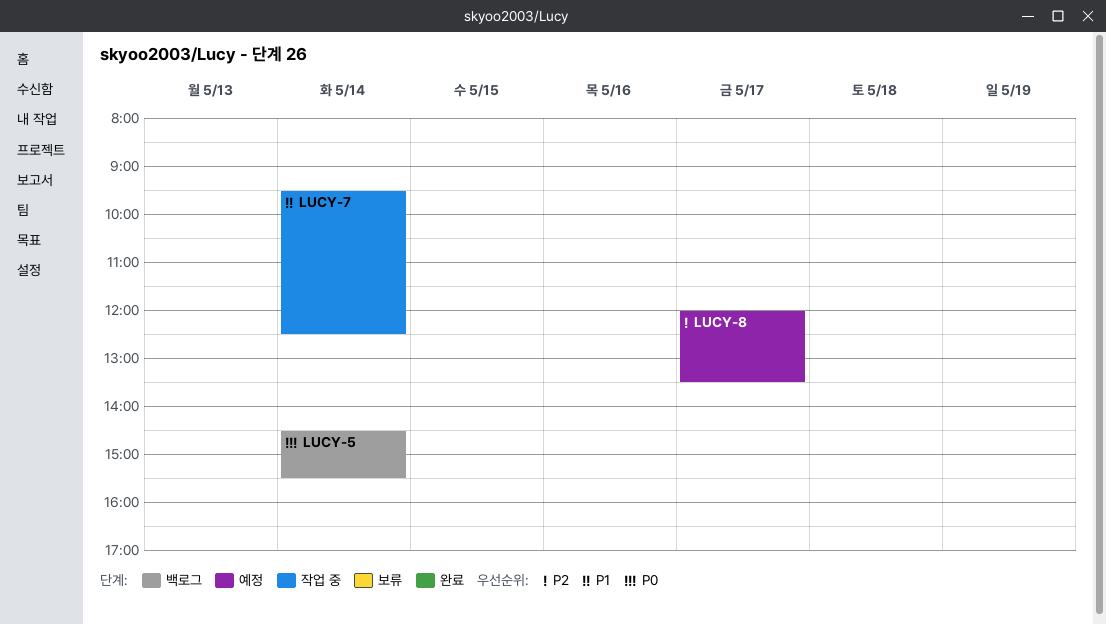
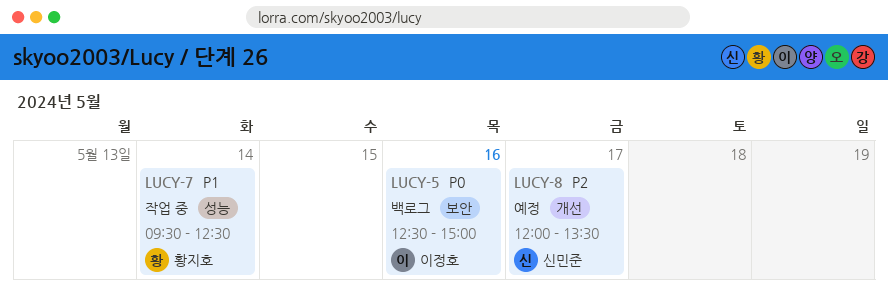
LUCY-5, day: May 14 -> May 16
LUCY-5, begins: 14:30 -> 12:30
LUCY-5, ends: 15:30 -> 15:00

